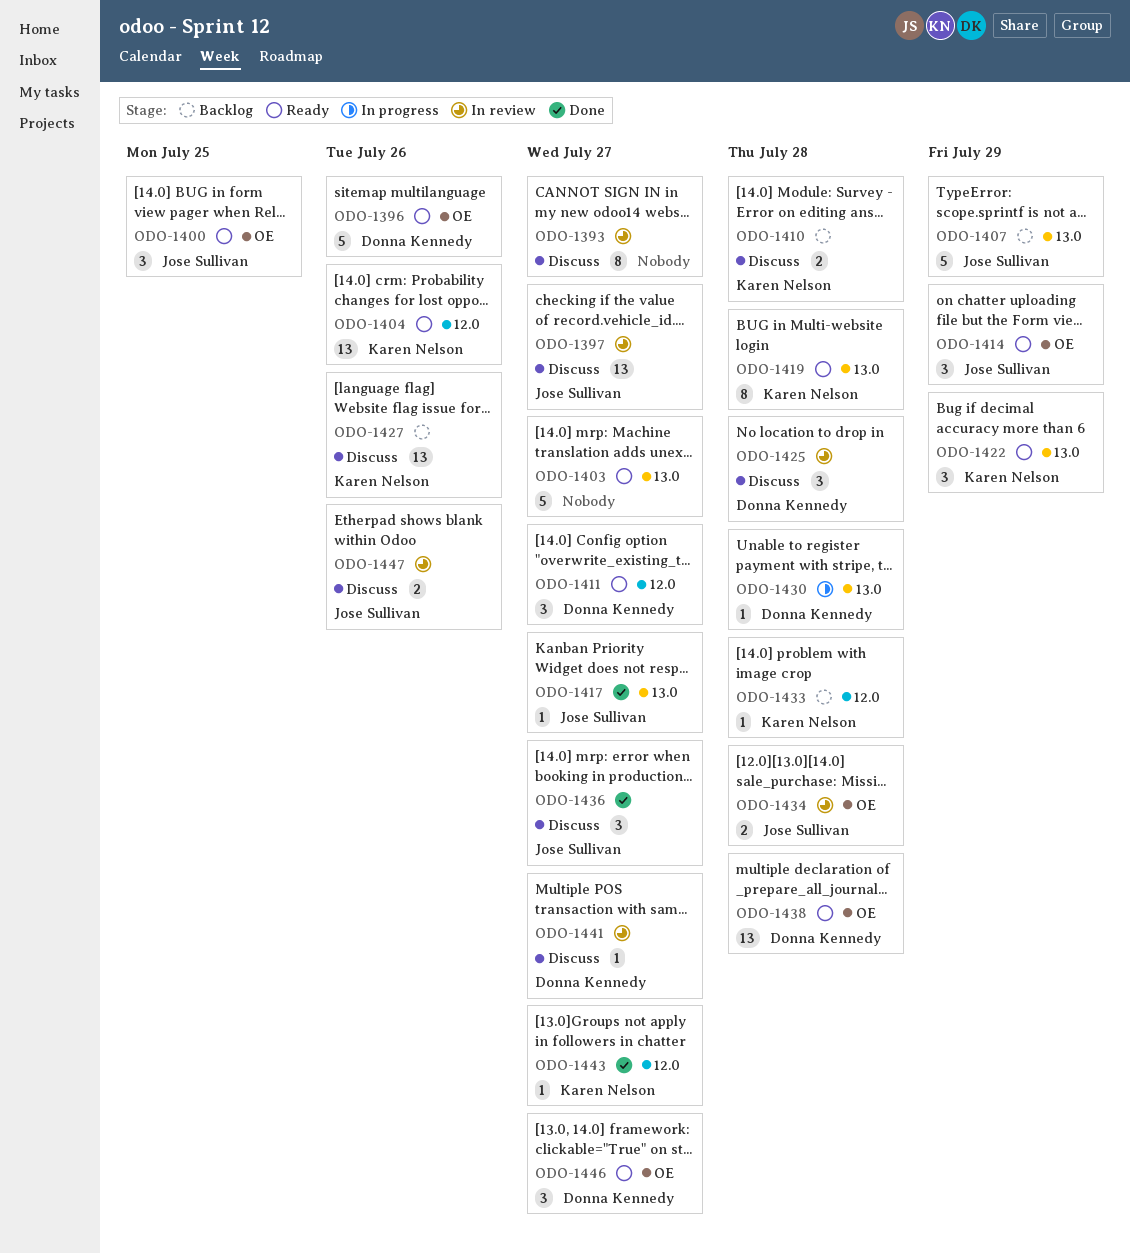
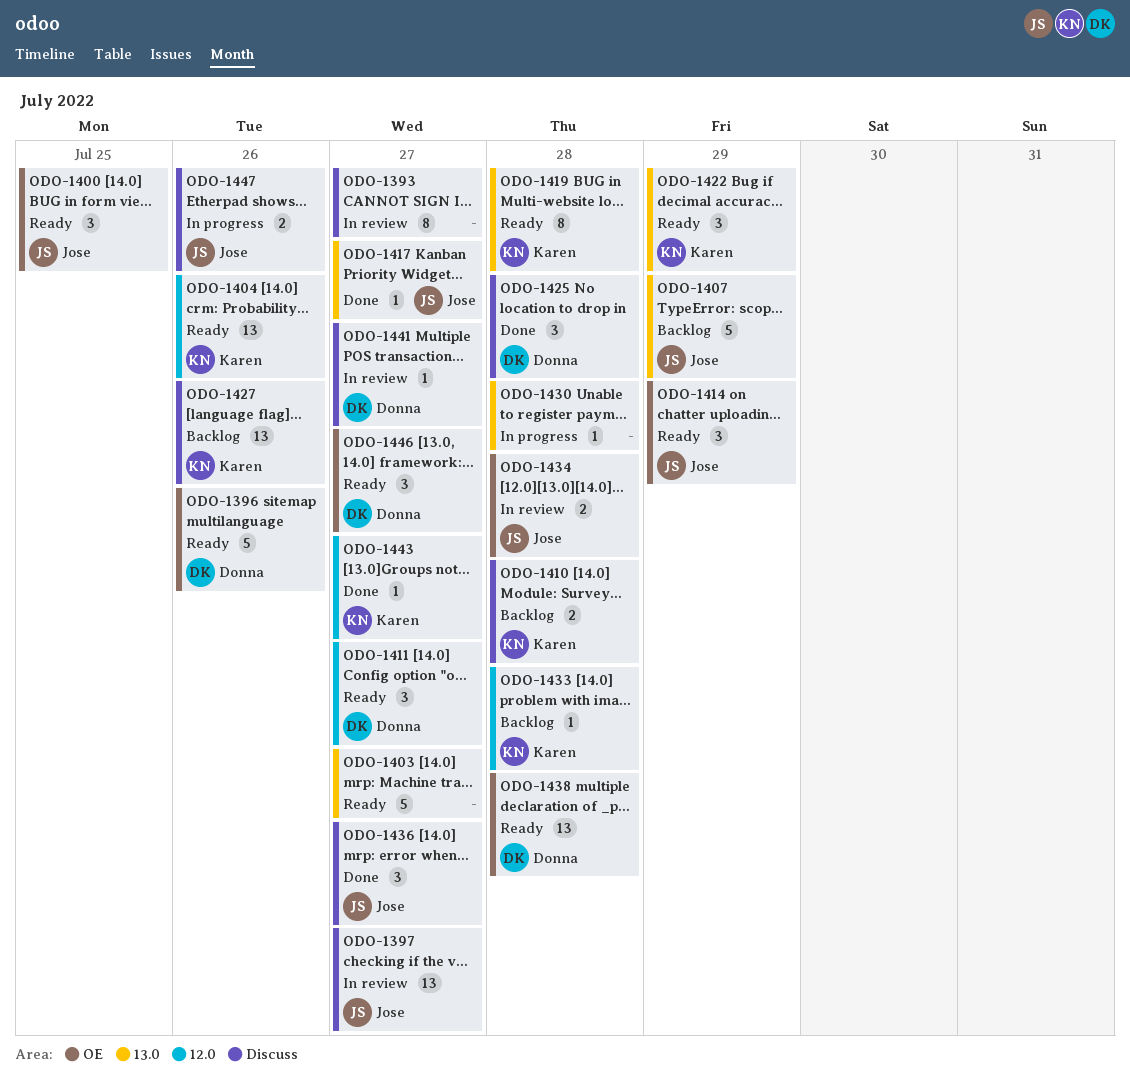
ODO-1425, status: In review -> Done
ODO-1430, owner: Donna Kennedy -> none
ODO-1447, status: In review -> In progress

